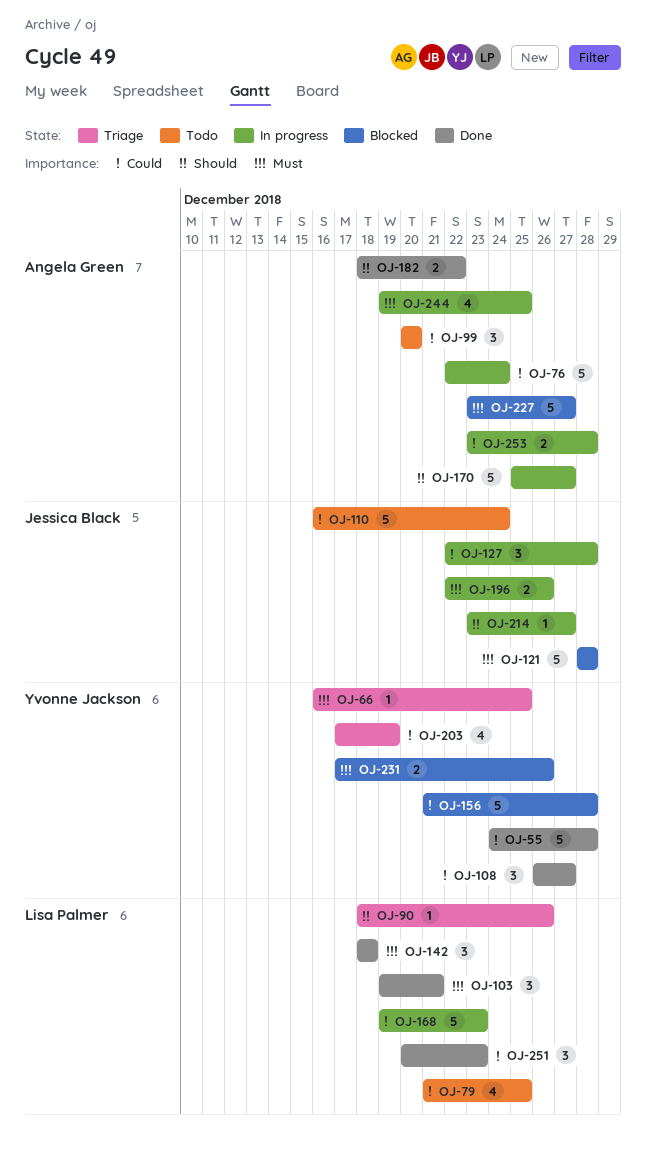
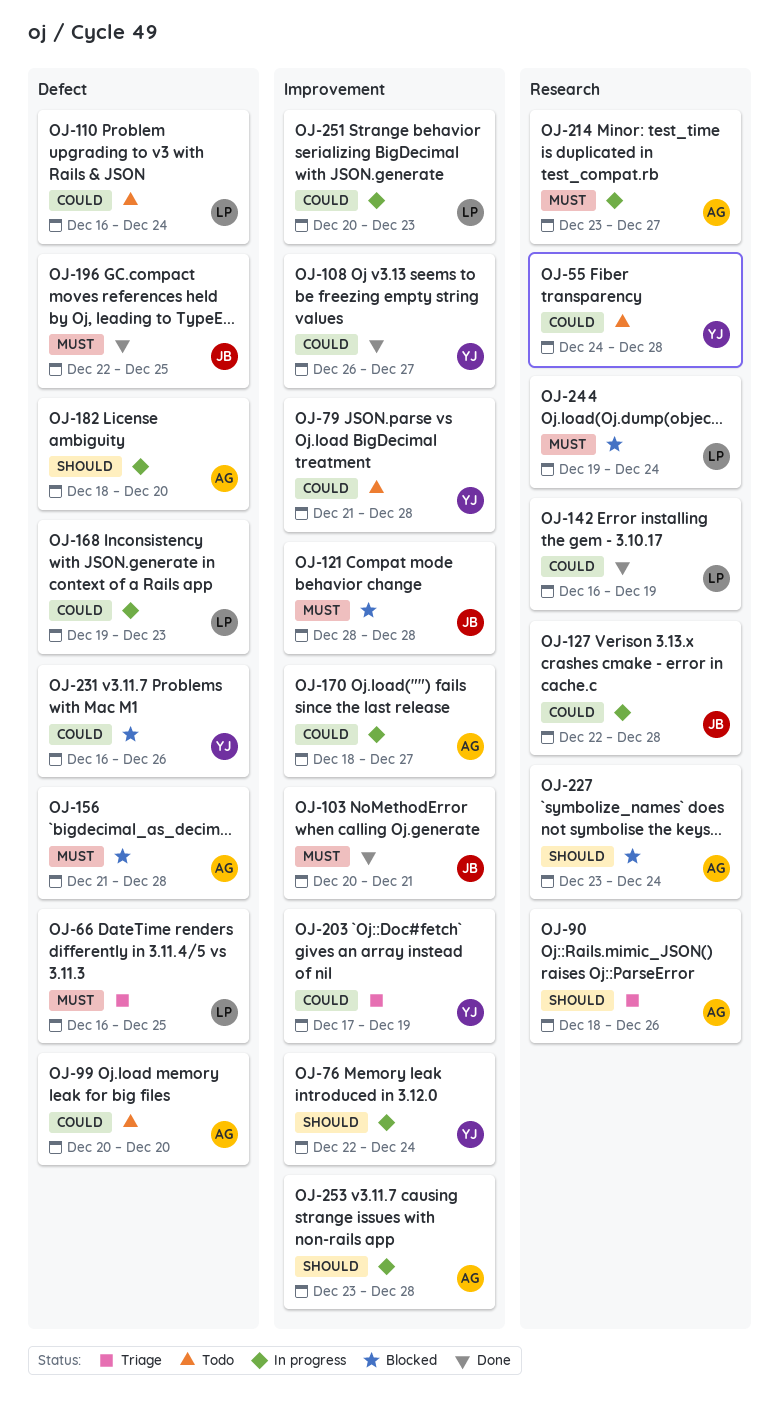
OJ-55, status: Done -> Todo
OJ-66, owner: Yvonne Jackson -> Lisa Palmer
OJ-76, owner: Angela Green -> Yvonne Jackson
OJ-76, priority: Could -> Should
OJ-79, owner: Lisa Palmer -> Yvonne Jackson
OJ-79, due: Dec 25 -> Dec 28
OJ-90, owner: Lisa Palmer -> Angela Green
OJ-103, owner: Lisa Palmer -> Jessica Black
OJ-103, start: Dec 19 -> Dec 20
OJ-110, owner: Jessica Black -> Lisa Palmer
OJ-142, priority: Must -> Could
OJ-142, start: Dec 18 -> Dec 16
OJ-142, due: Dec 18 -> Dec 19
OJ-156, owner: Yvonne Jackson -> Angela Green
OJ-156, priority: Could -> Must
OJ-170, priority: Should -> Could
OJ-170, start: Dec 25 -> Dec 18
OJ-182, status: Done -> In progress
OJ-182, due: Dec 22 -> Dec 20
OJ-196, status: In progress -> Done
OJ-196, due: Dec 26 -> Dec 25
OJ-214, owner: Jessica Black -> Angela Green
OJ-214, priority: Should -> Must
OJ-227, priority: Must -> Should
OJ-227, due: Dec 27 -> Dec 24
OJ-231, priority: Must -> Could
OJ-231, start: Dec 17 -> Dec 16
OJ-244, status: In progress -> Blocked
OJ-244, owner: Angela Green -> Lisa Palmer
OJ-244, due: Dec 25 -> Dec 24
OJ-251, status: Done -> In progress
OJ-253, priority: Could -> Should

